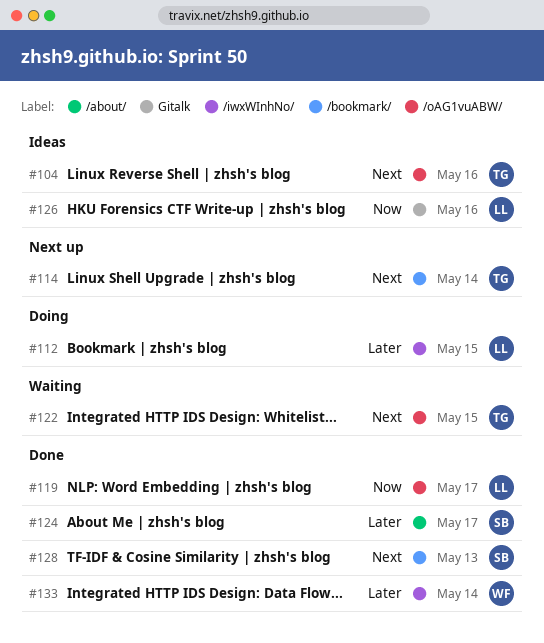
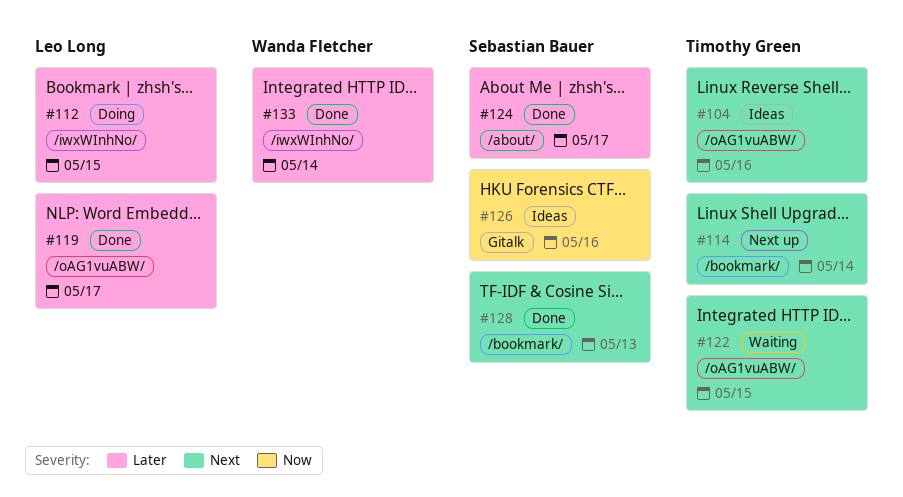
#119, priority: Now -> Later
#126, owner: Leo Long -> Sebastian Bauer

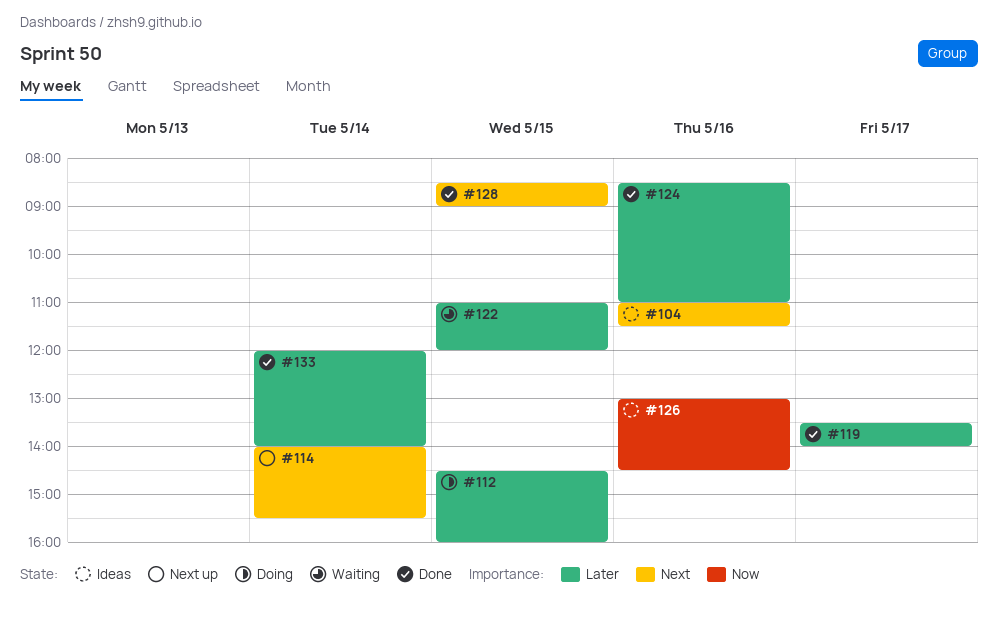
#122, priority: Next -> Later
#124, day: May 17 -> May 16
#128, day: May 13 -> May 15

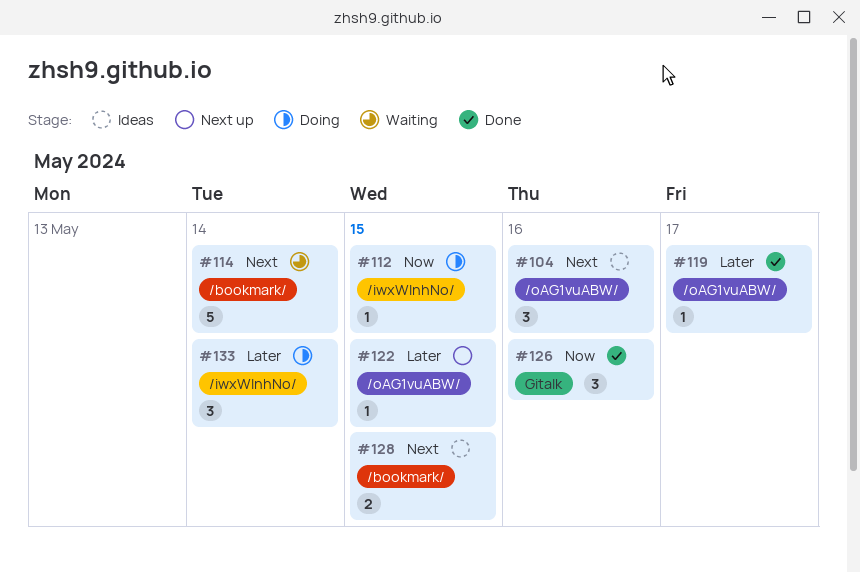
#112, priority: Later -> Now
#114, status: Next up -> Waiting
#122, status: Waiting -> Next up
#124: present -> none
#126, status: Ideas -> Done
#128, status: Done -> Ideas
#133, status: Done -> Doing

